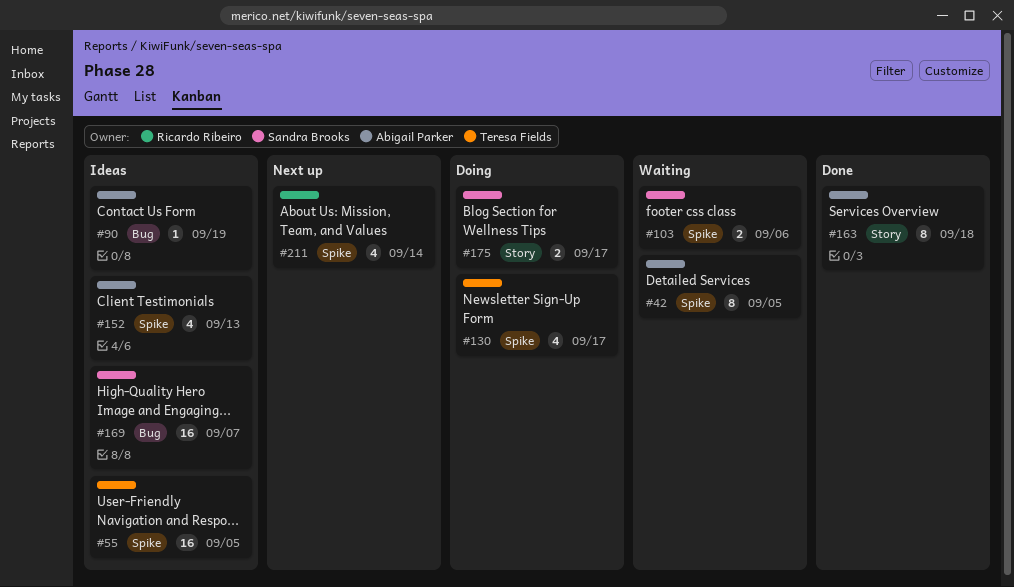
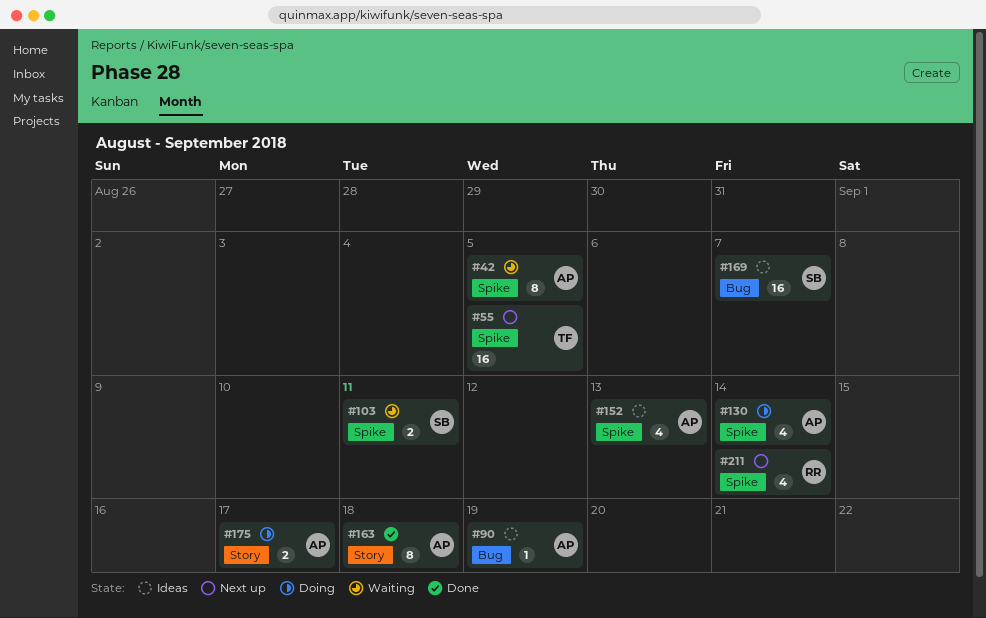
#55, status: Ideas -> Next up
#103, due: Sep 6 -> Sep 11
#130, owner: Teresa Fields -> Abigail Parker
#130, due: Sep 17 -> Sep 14
#175, owner: Sandra Brooks -> Abigail Parker

